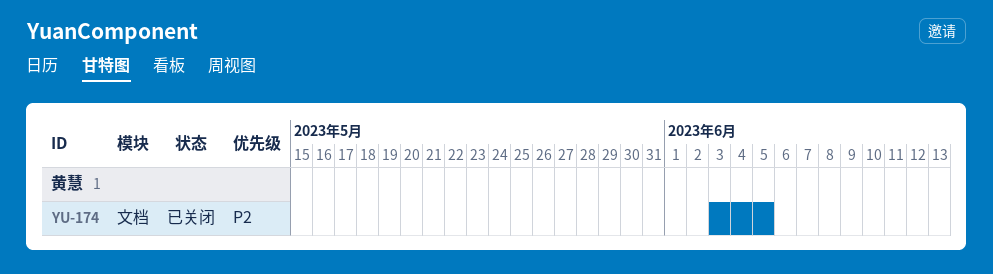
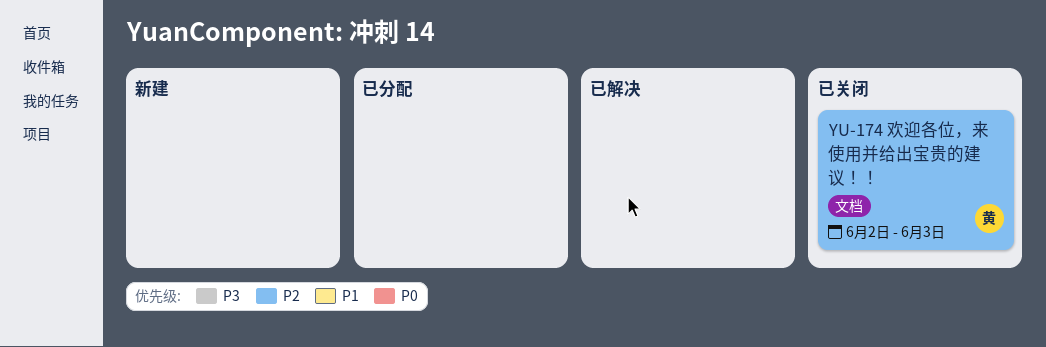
YU-174, start: Jun 3 -> Jun 2
YU-174, due: Jun 5 -> Jun 3

